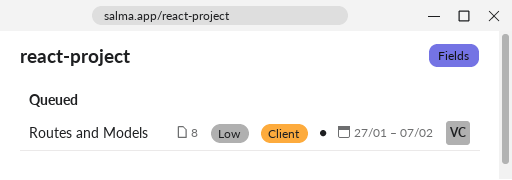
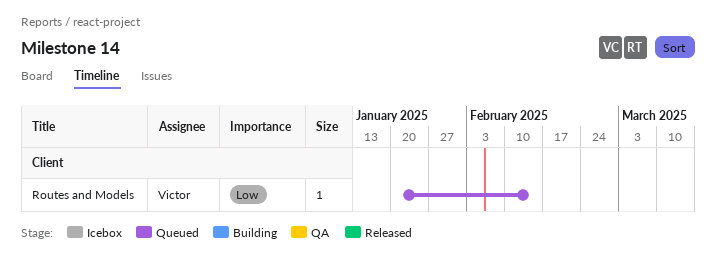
Routes and Models, start: Jan 27 -> Jan 20
Routes and Models, due: Feb 7 -> Feb 14

